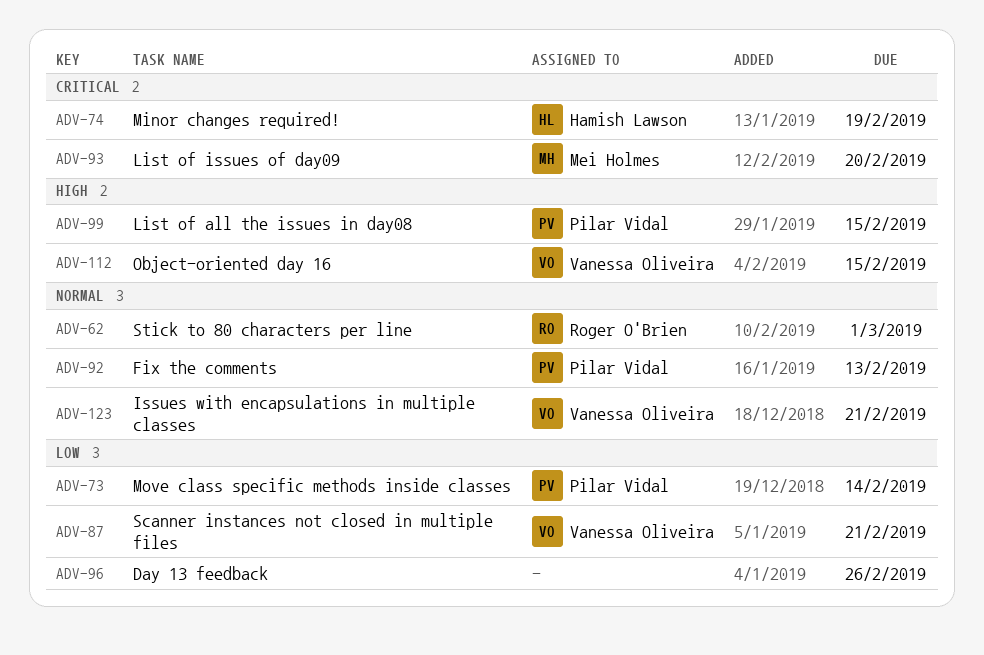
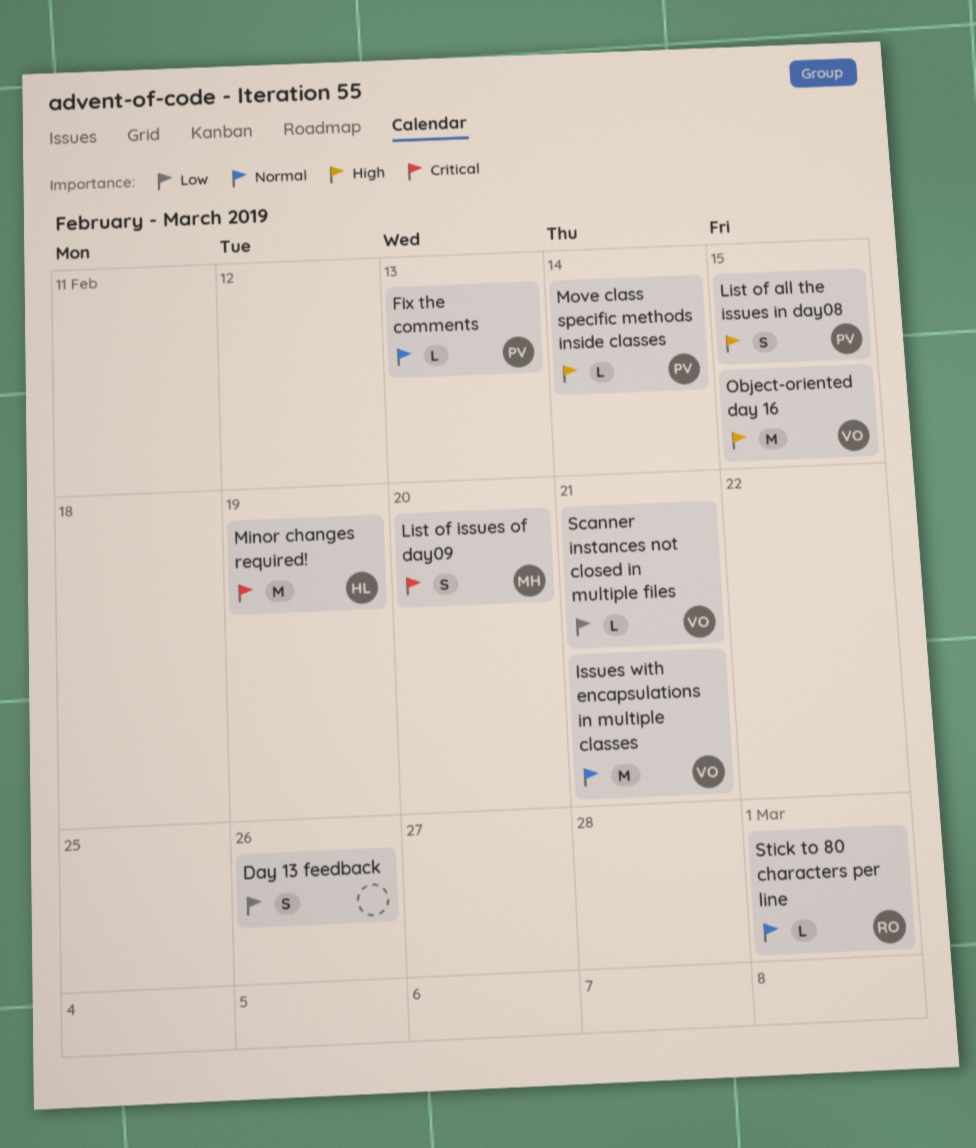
Move class specific methods inside classes, priority: Low -> High

